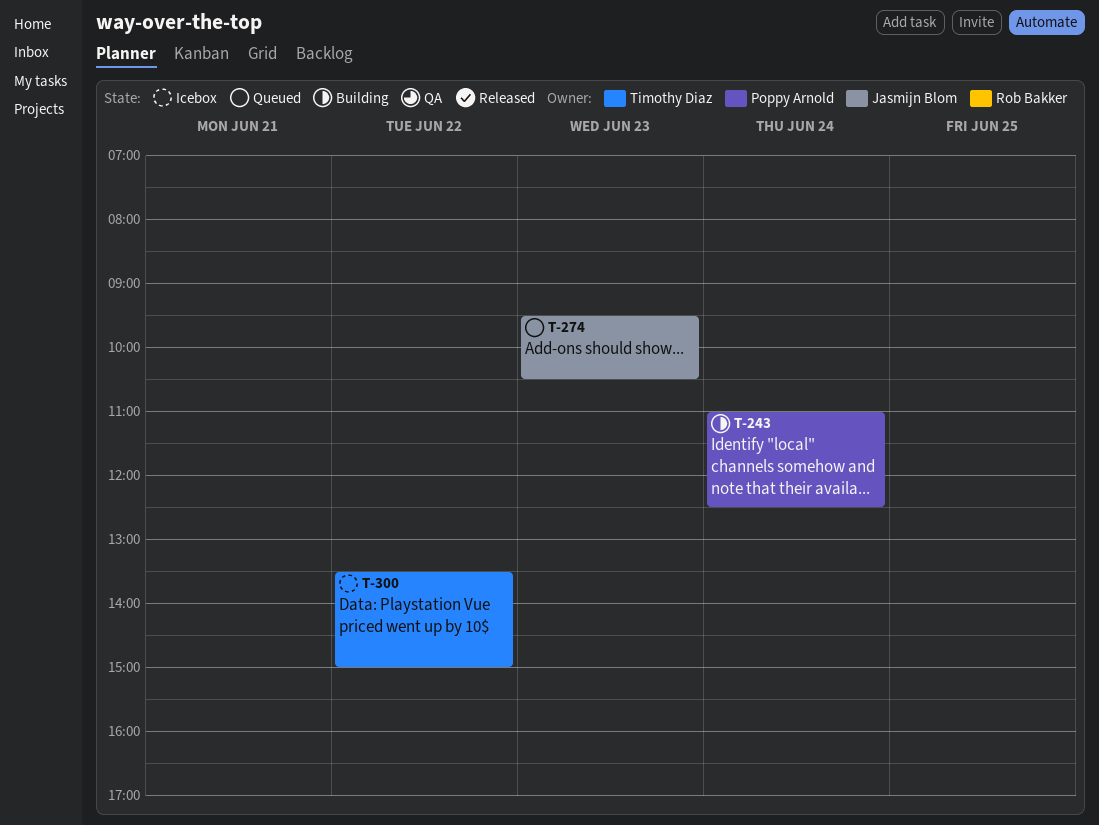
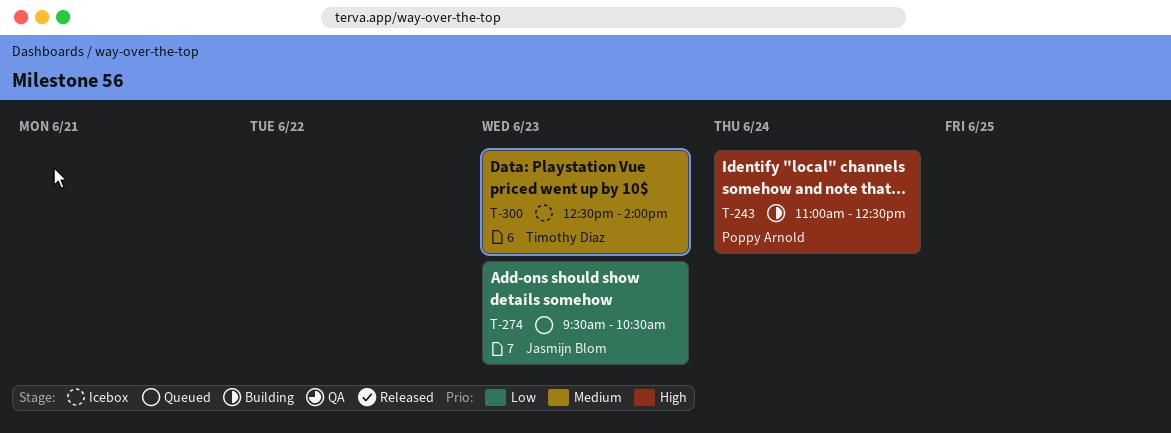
T-300, day: Jun 22 -> Jun 23
T-300, begins: 13:30 -> 12:30
T-300, ends: 15:00 -> 14:00

